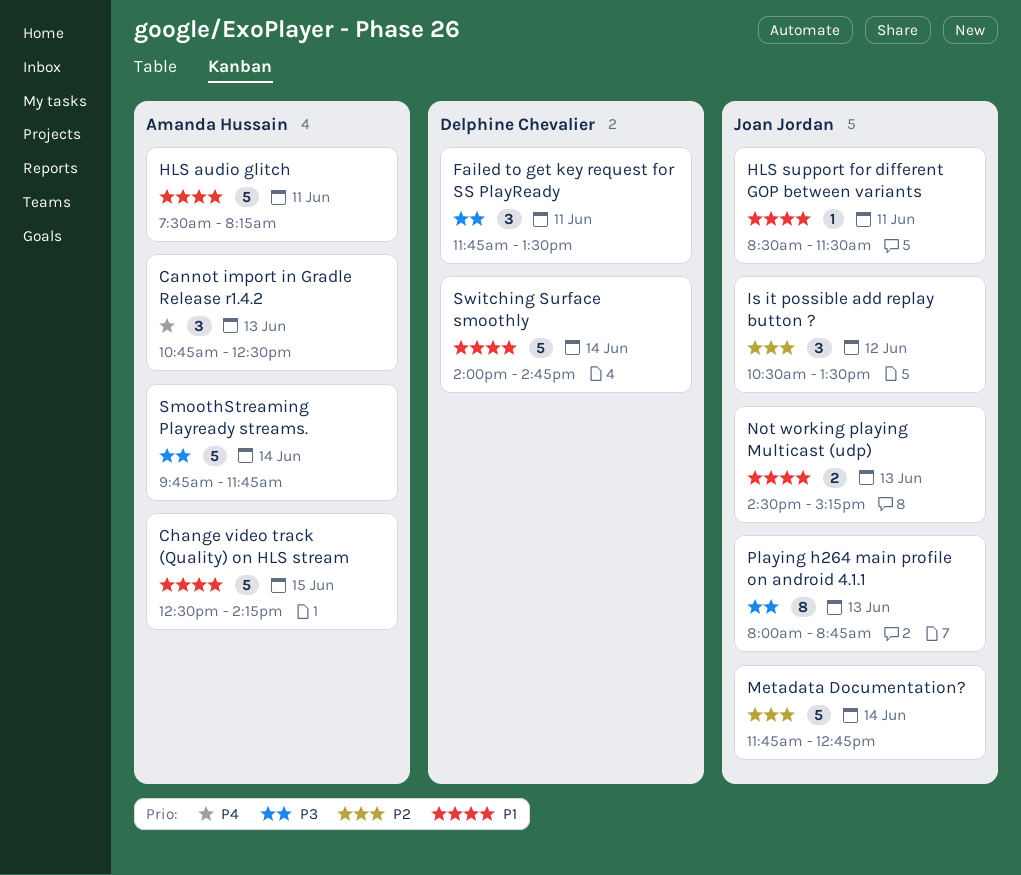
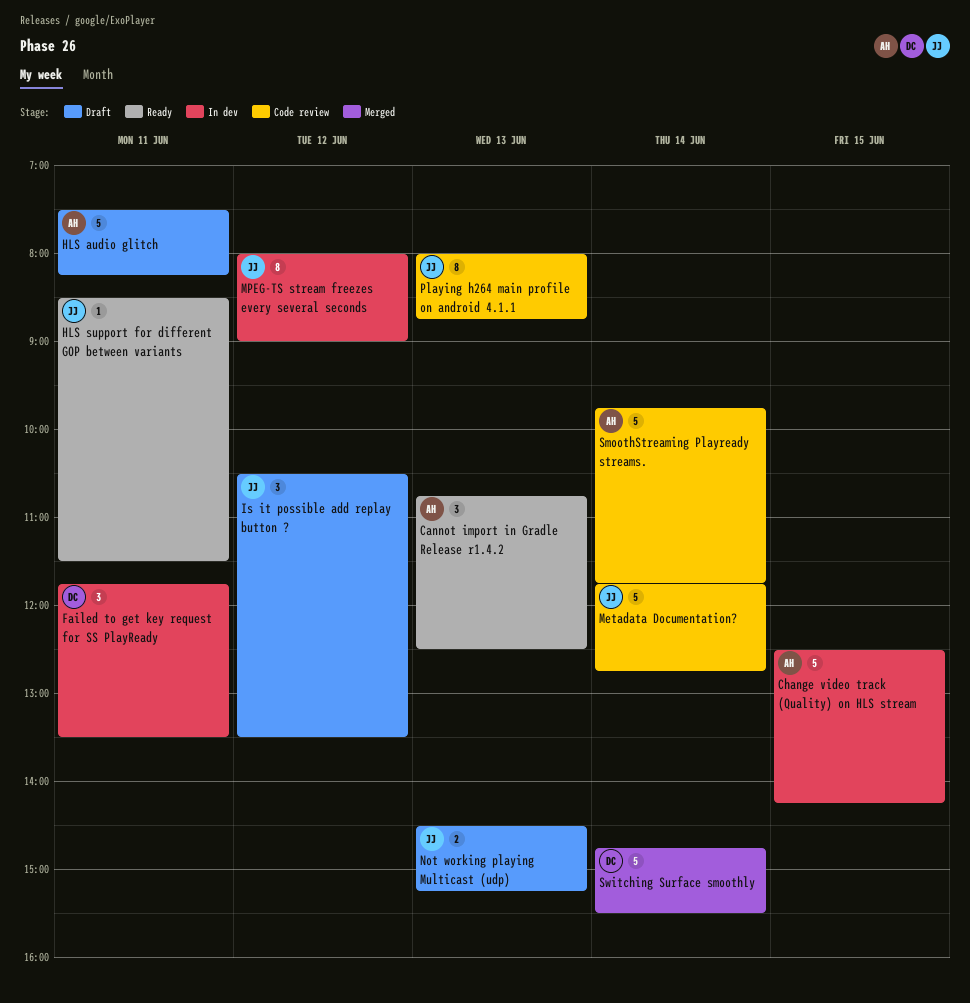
MPEG-TS stream freezes every several seconds: none -> present
Switching Surface smoothly, begins: 14:00 -> 14:45
Switching Surface smoothly, ends: 14:45 -> 15:30

